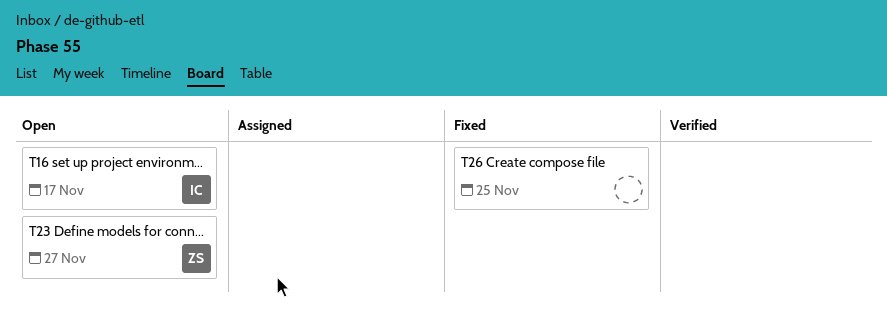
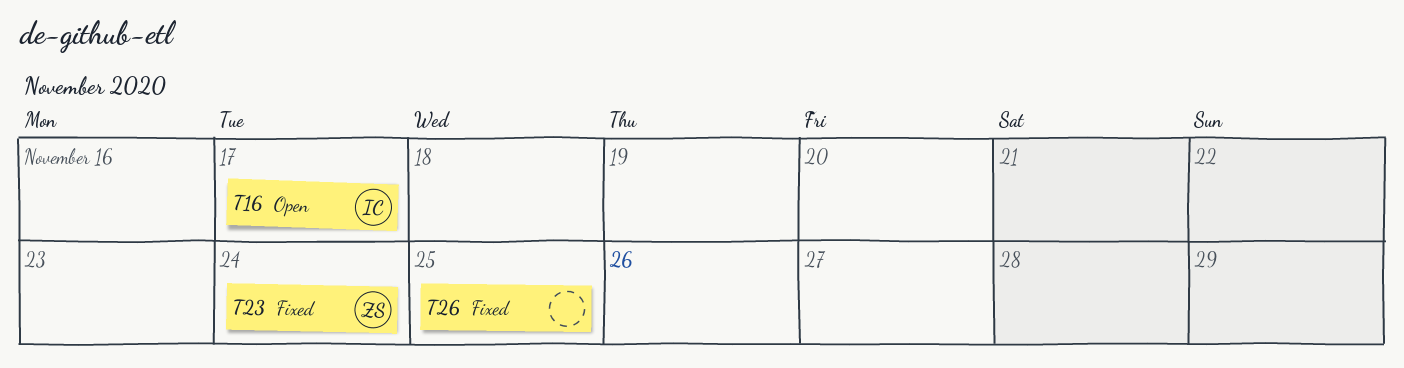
T23, status: Open -> Fixed
T23, due: Nov 27 -> Nov 24

